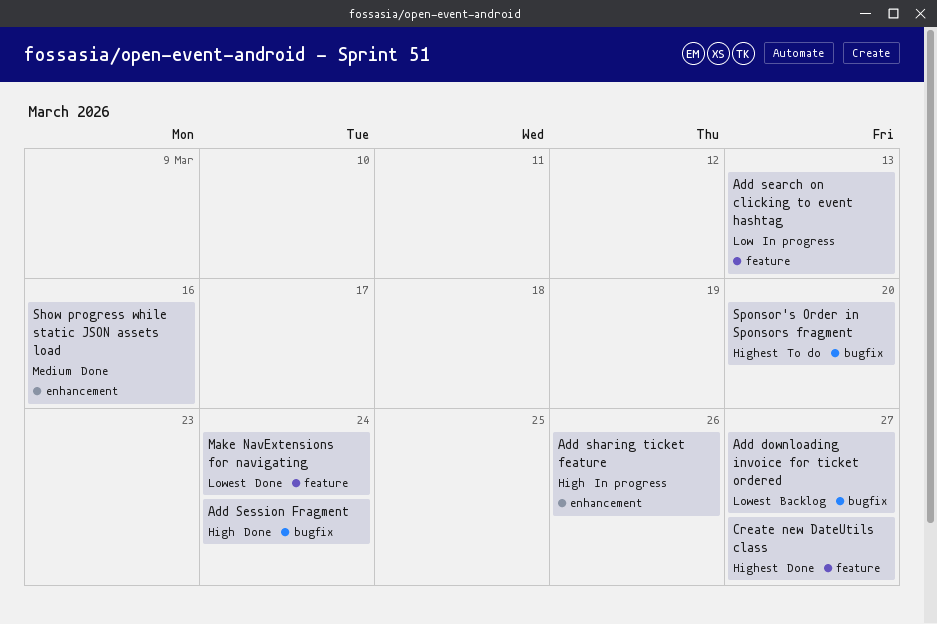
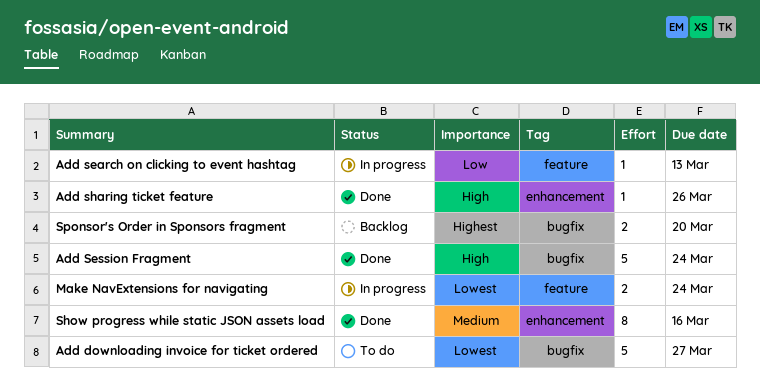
Add downloading invoice for ticket ordered, status: Backlog -> To do
Add sharing ticket feature, status: In progress -> Done
Create new DateUtils class: present -> none
Make NavExtensions for navigating, status: Done -> In progress
Sponsor's Order in Sponsors fragment, status: To do -> Backlog

